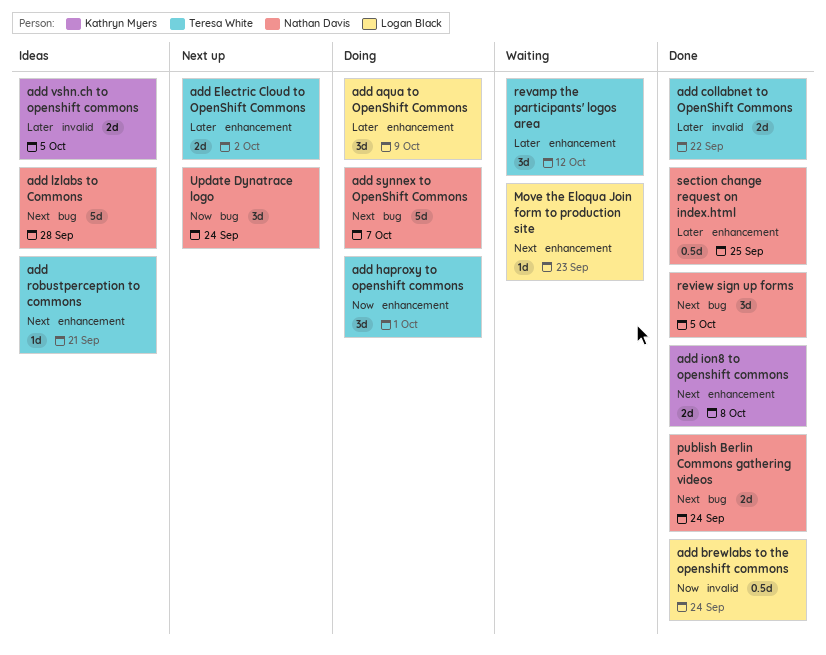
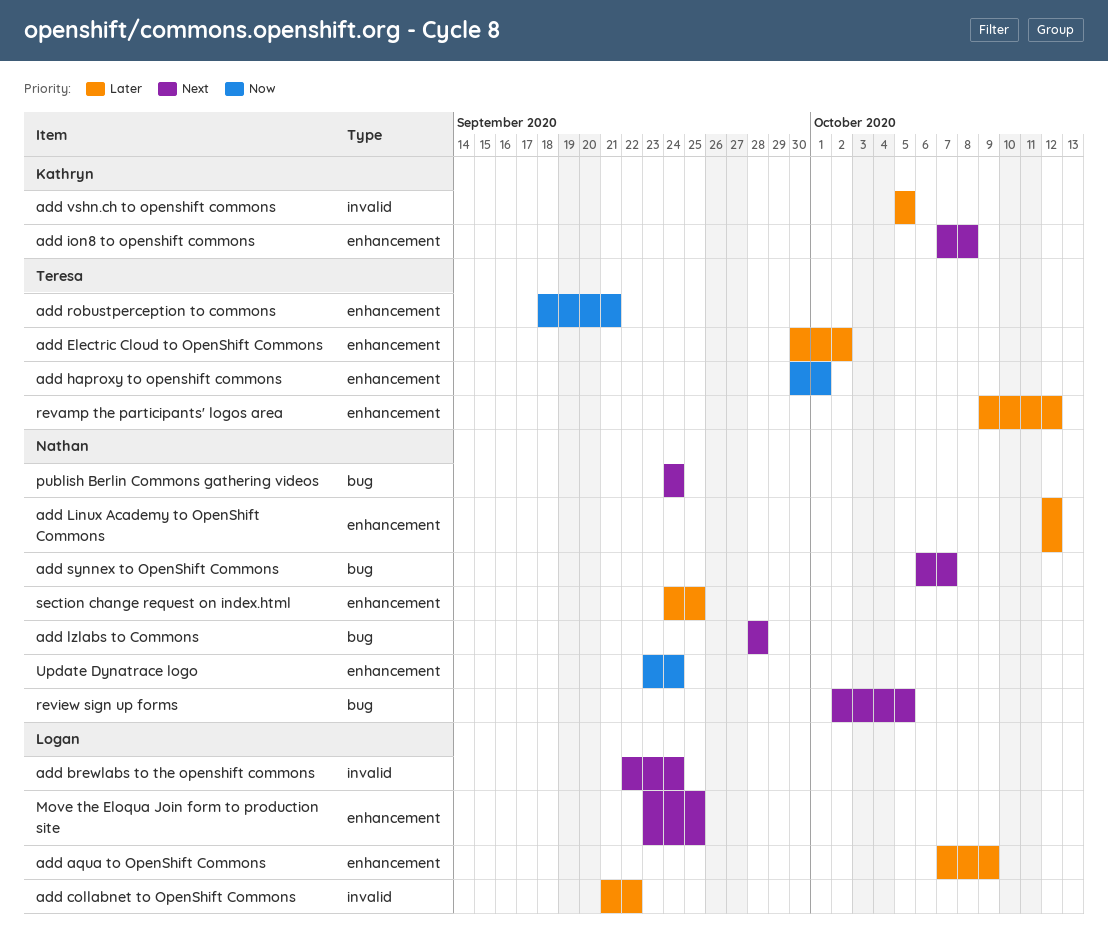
add brewlabs to the openshift commons, priority: Now -> Next
add collabnet to OpenShift Commons, owner: Teresa White -> Logan Black
add Linux Academy to OpenShift Commons: none -> present
add robustperception to commons, priority: Next -> Now
Move the Eloqua Join form to production site, due: Sep 23 -> Sep 25
Update Dynatrace logo, label: bug -> enhancement

